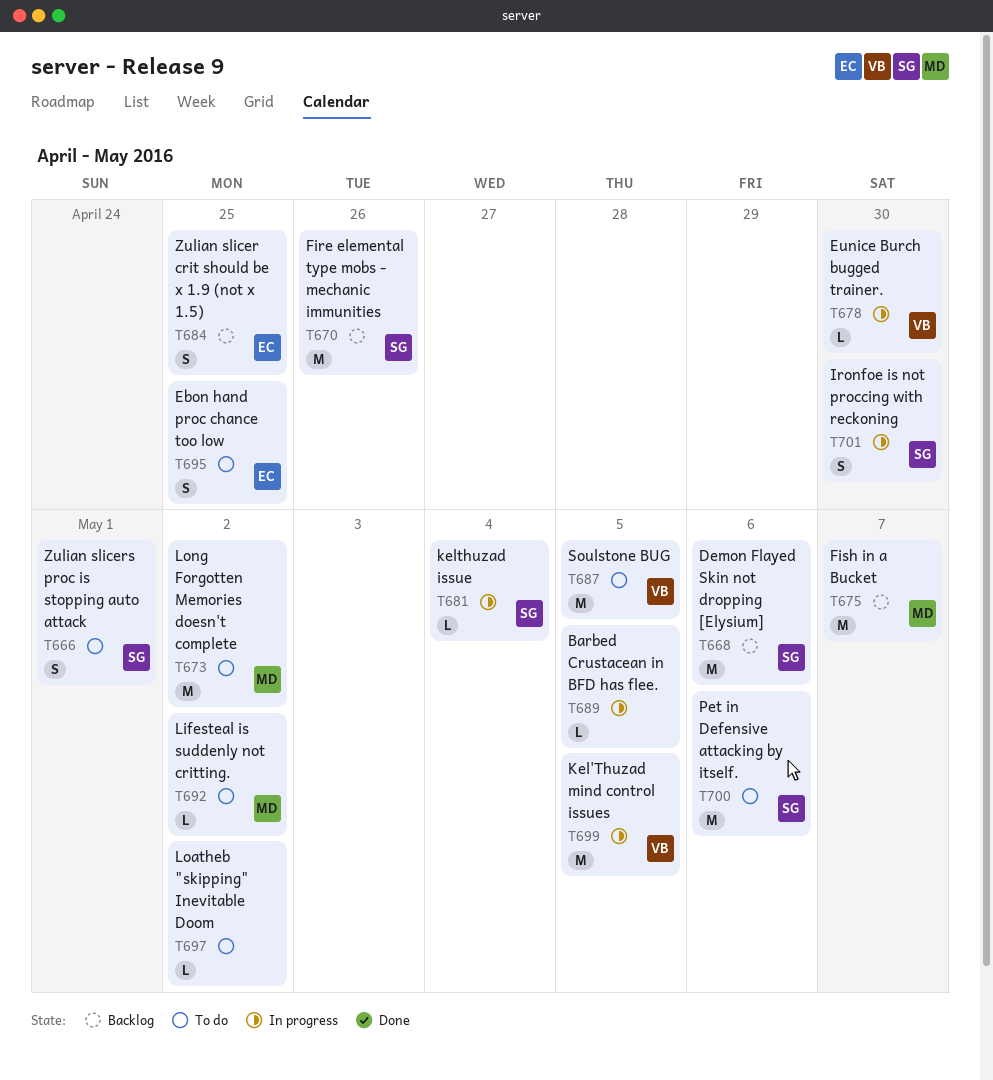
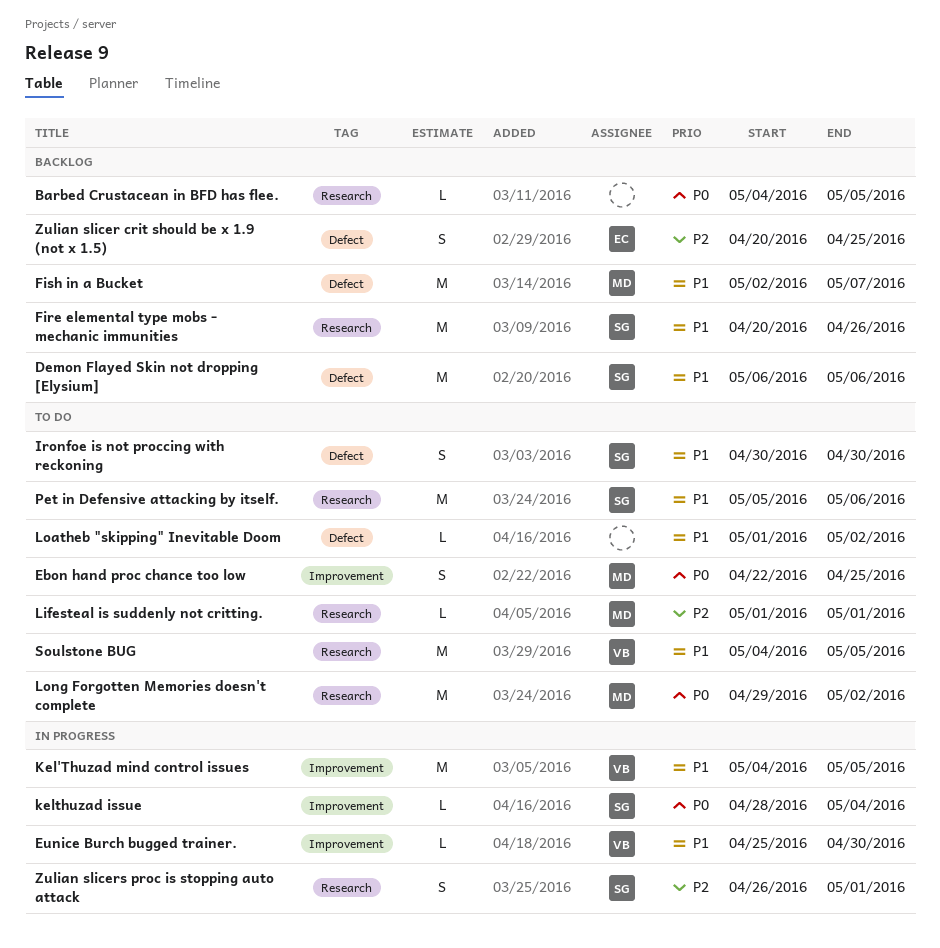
Barbed Crustacean in BFD has flee., status: In progress -> Backlog
Ebon hand proc chance too low, owner: EC -> MD
Ironfoe is not proccing with reckoning, status: In progress -> To do
Lifesteal is suddenly not critting., due: May 2 -> May 1
Zulian slicers proc is stopping auto attack, status: To do -> In progress

